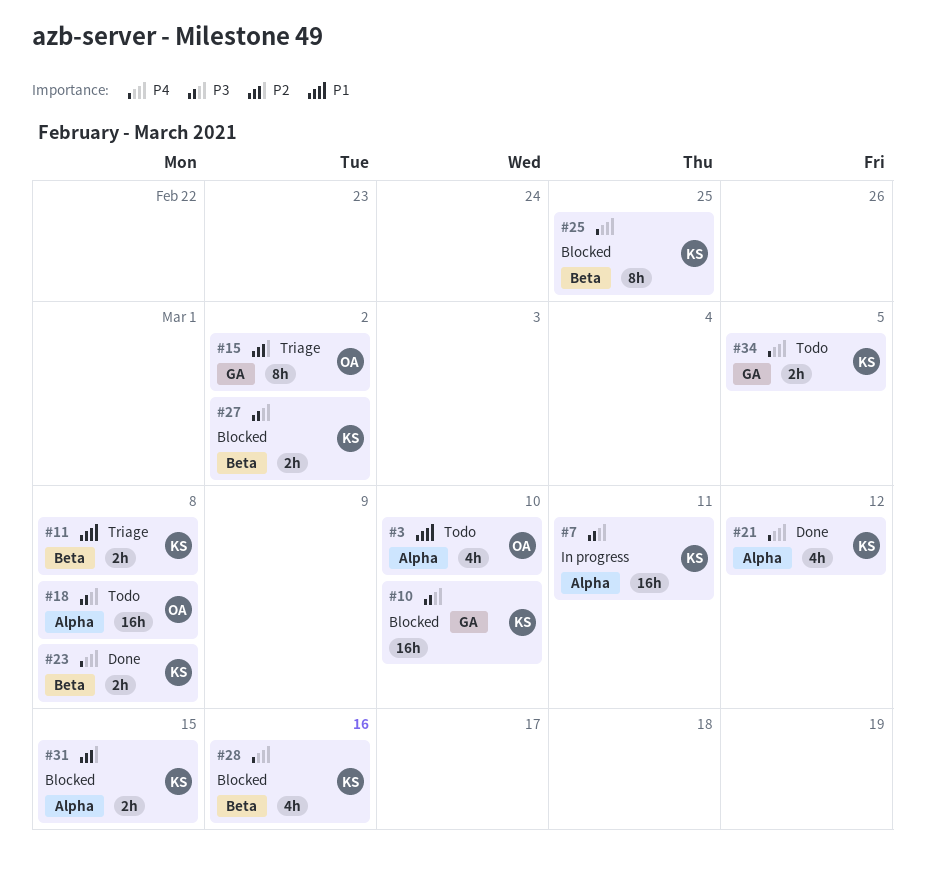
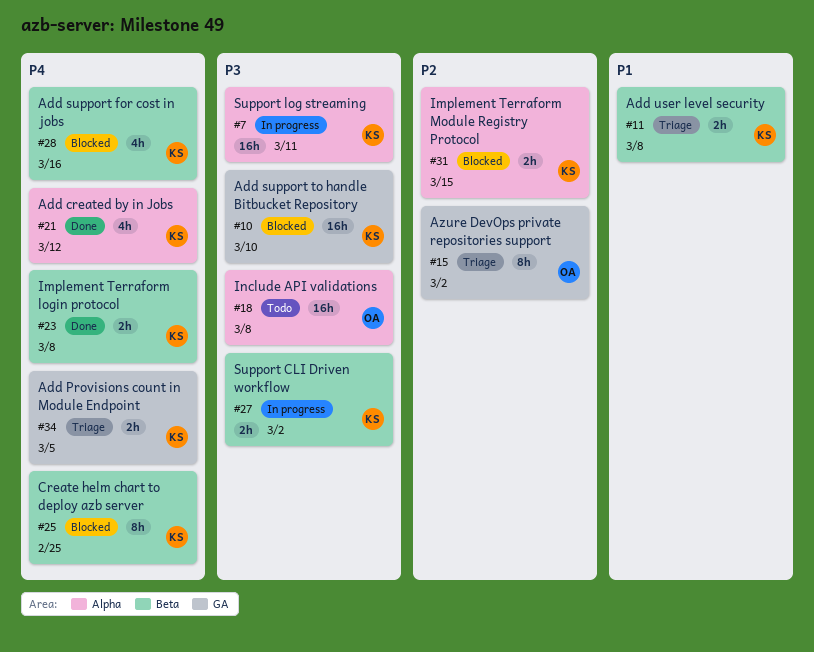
#3: present -> none
#27, status: Blocked -> In progress
#34, status: Todo -> Triage

